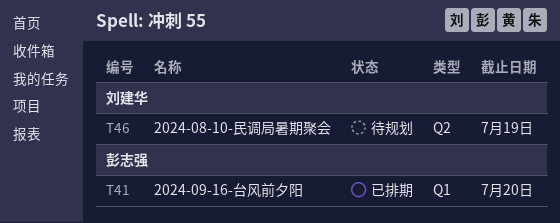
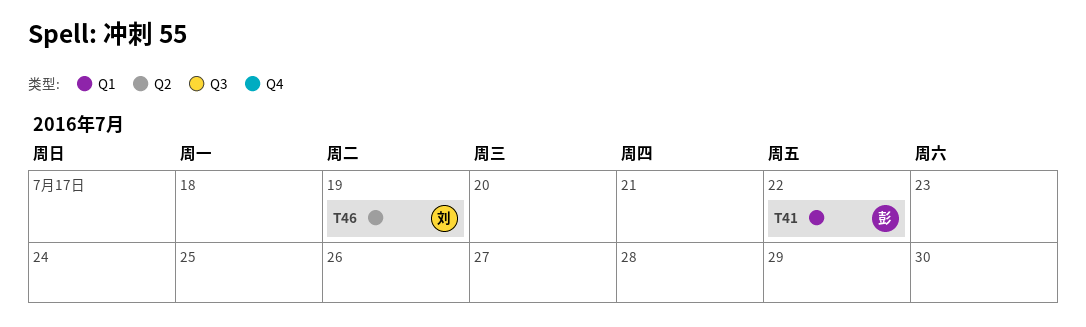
T41, due: Jul 20 -> Jul 22

